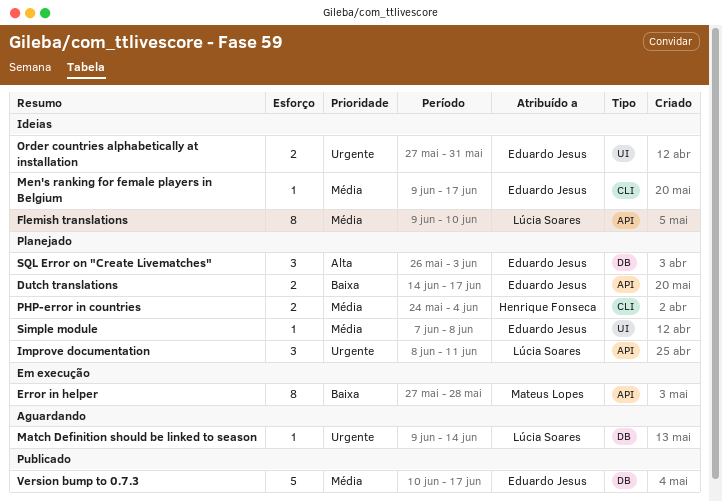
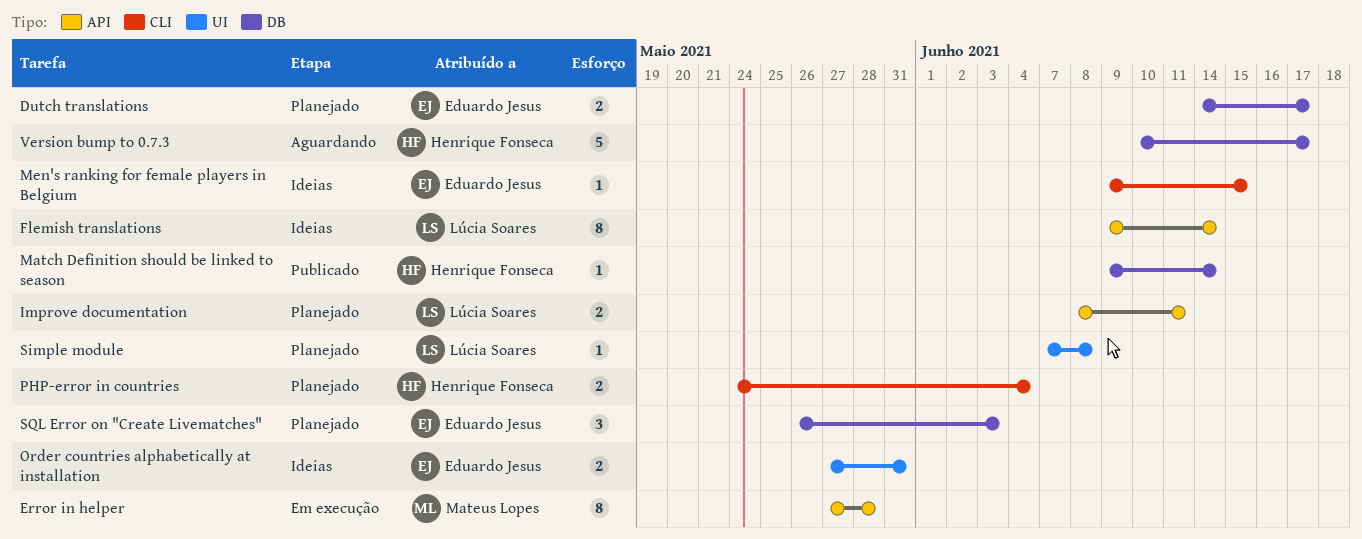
Dutch translations, label: API -> DB
Flemish translations, due: Jun 10 -> Jun 14
Improve documentation, estimate: 3 -> 2
Match Definition should be linked to season, status: Aguardando -> Publicado
Match Definition should be linked to season, owner: Lúcia Soares -> Henrique Fonseca
Men's ranking for female players in Belgium, due: Jun 17 -> Jun 15
Simple module, owner: Eduardo Jesus -> Lúcia Soares
Version bump to 0.7.3, status: Publicado -> Aguardando
Version bump to 0.7.3, owner: Eduardo Jesus -> Henrique Fonseca

